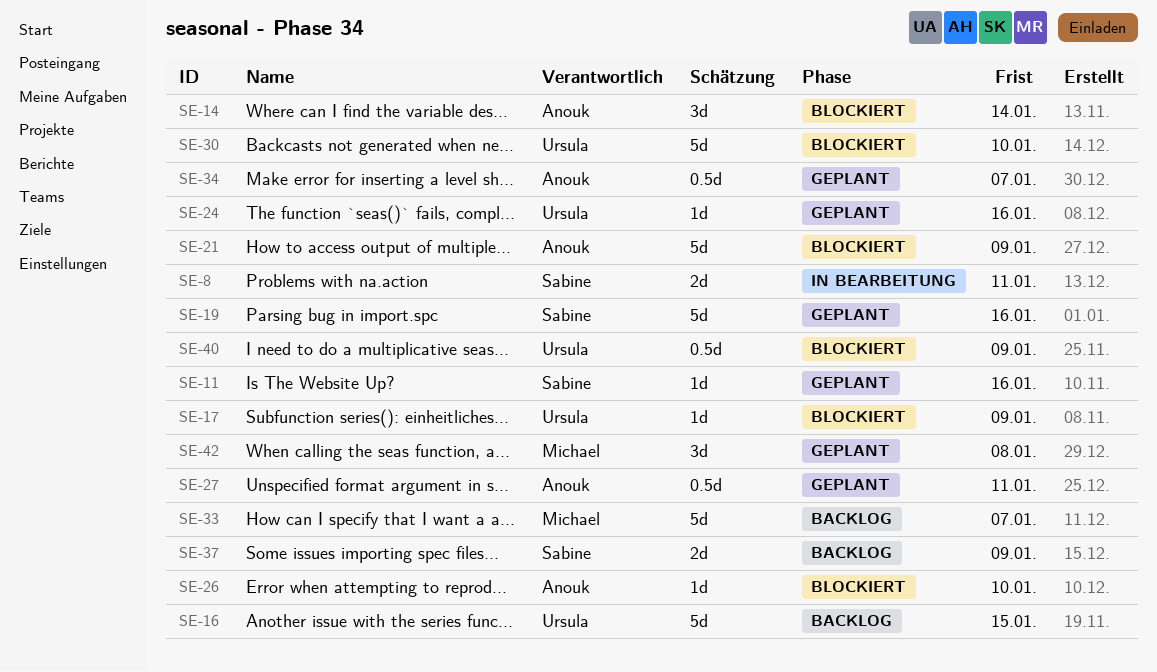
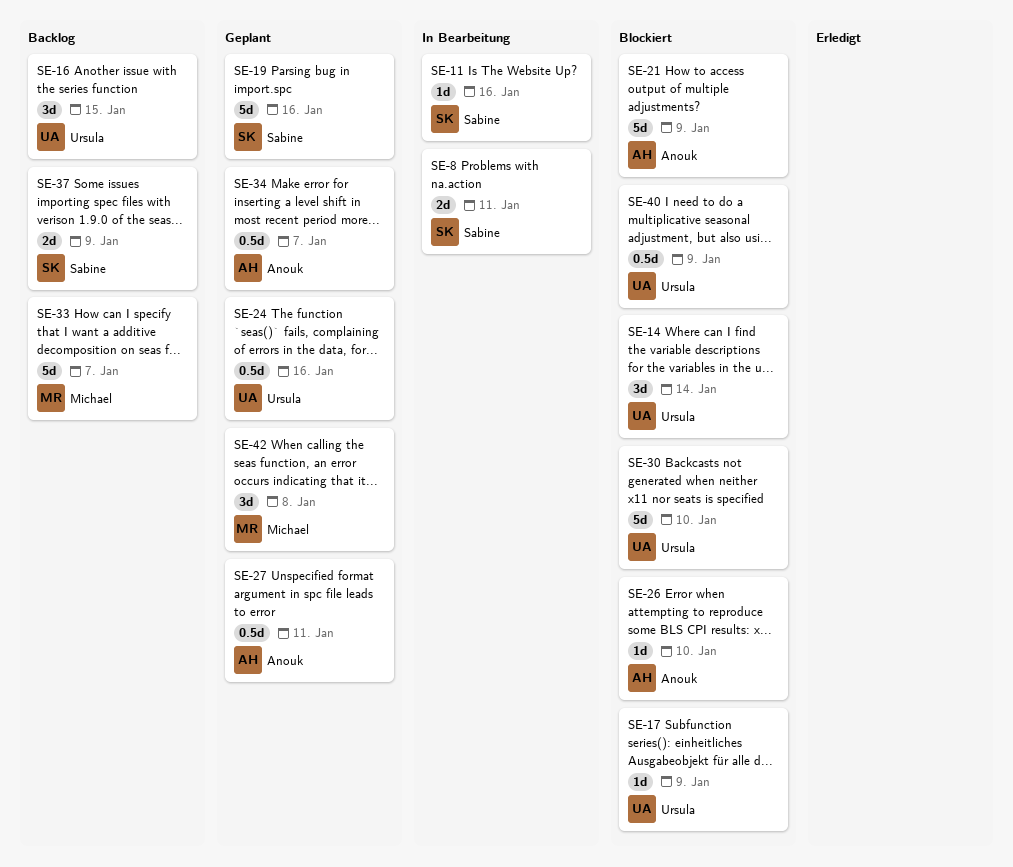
SE-11, status: Geplant -> In Bearbeitung
SE-14, owner: Anouk -> Ursula
SE-16, estimate: 5d -> 3d
SE-24, estimate: 1d -> 0.5d

